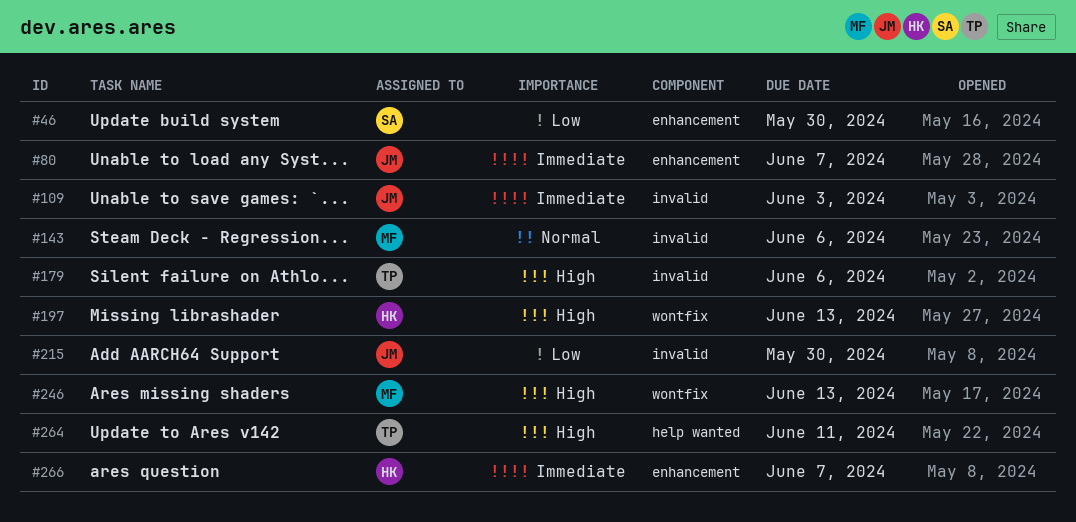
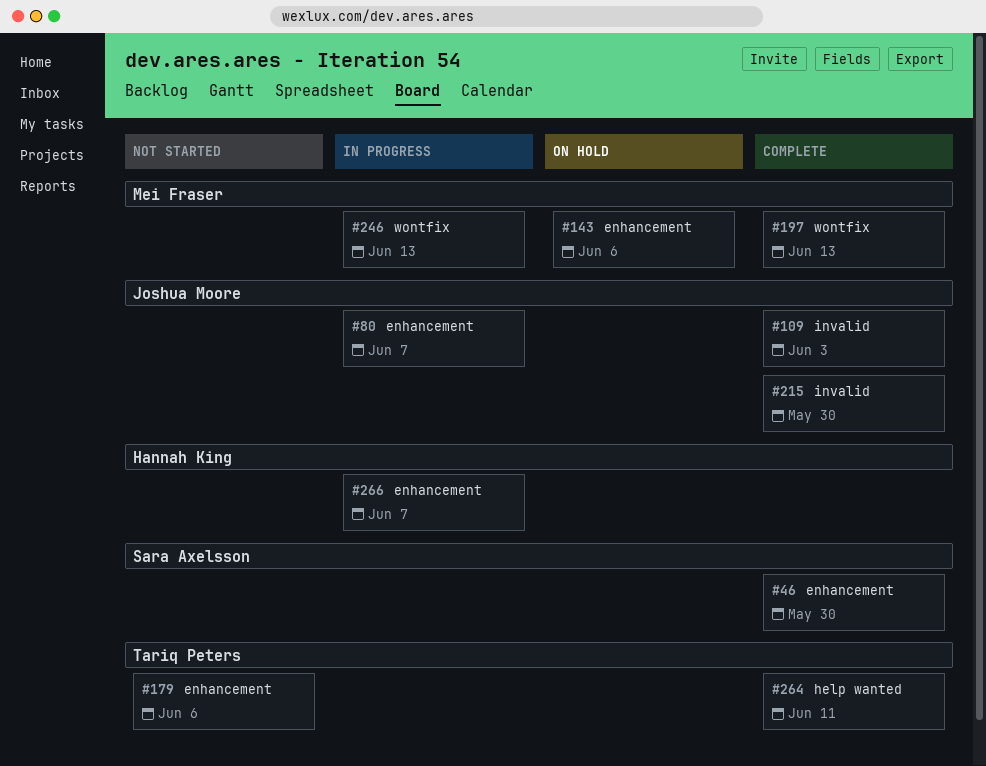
#143, label: invalid -> enhancement
#179, label: invalid -> enhancement
#197, owner: Hannah King -> Mei Fraser

